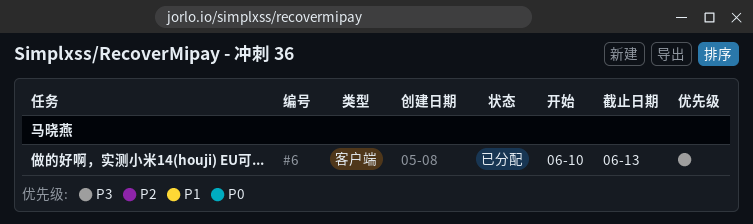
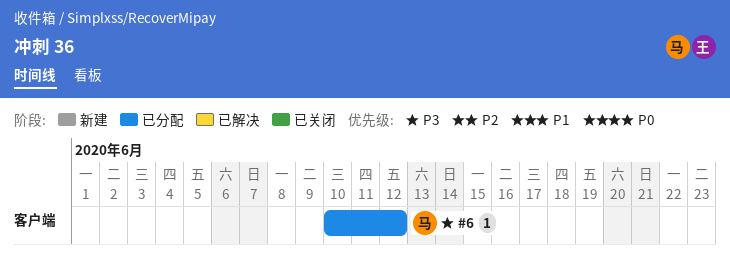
#6, due: Jun 13 -> Jun 12

